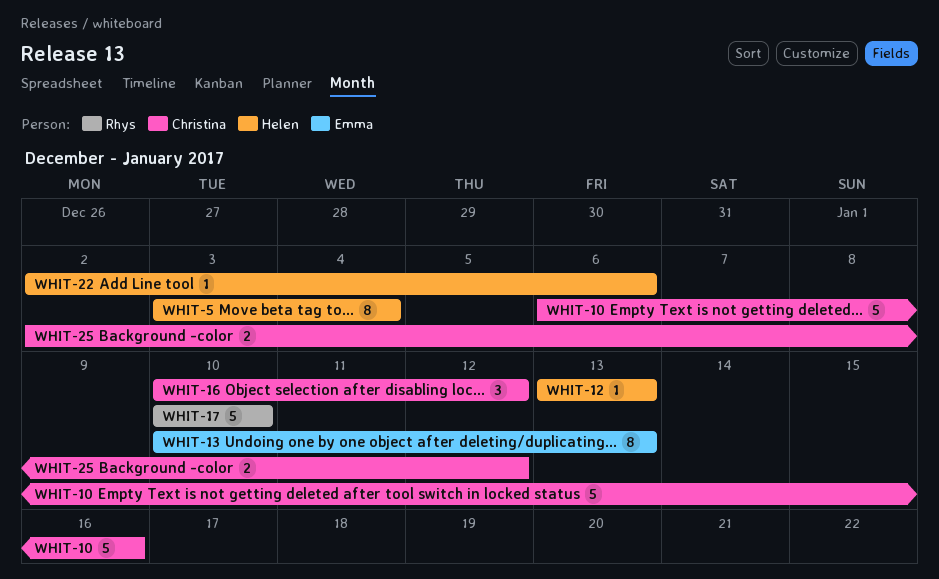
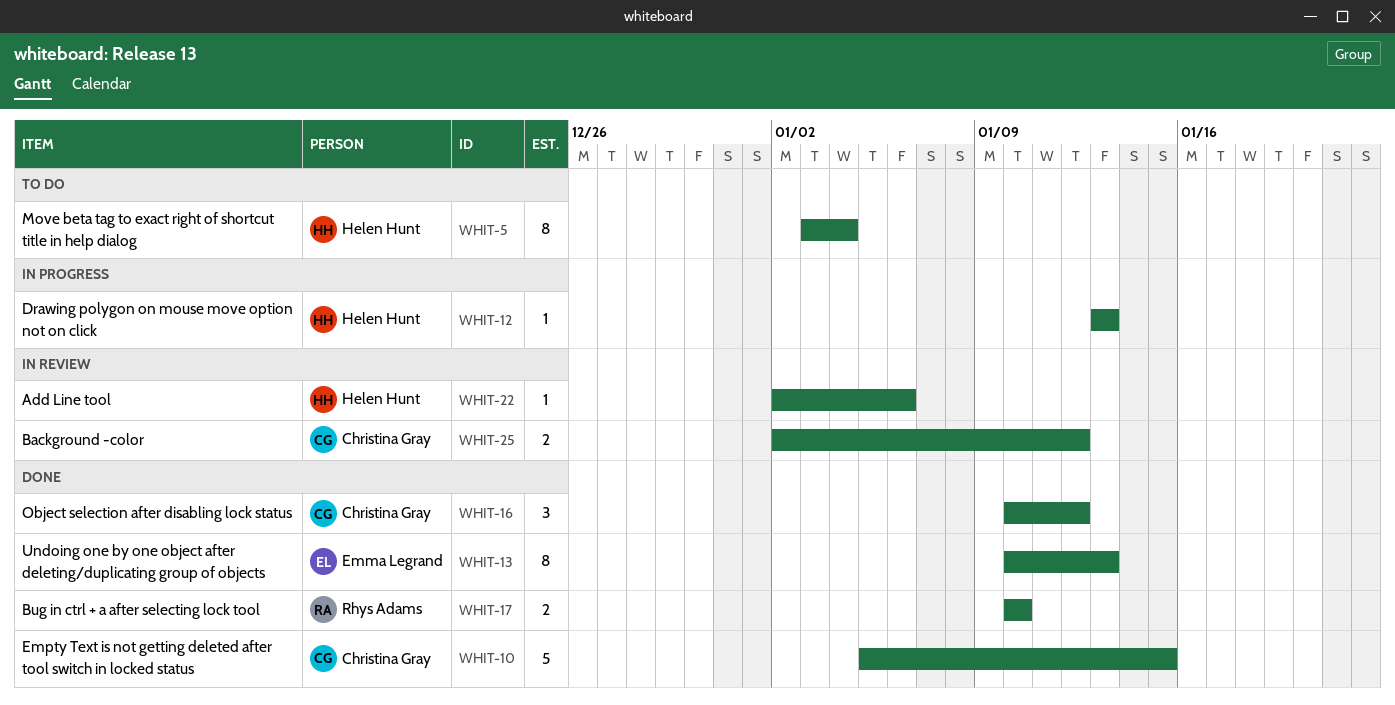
WHIT-10, start: Jan 6 -> Jan 5
WHIT-10, due: Jan 16 -> Jan 15
WHIT-17, estimate: 5 -> 2

